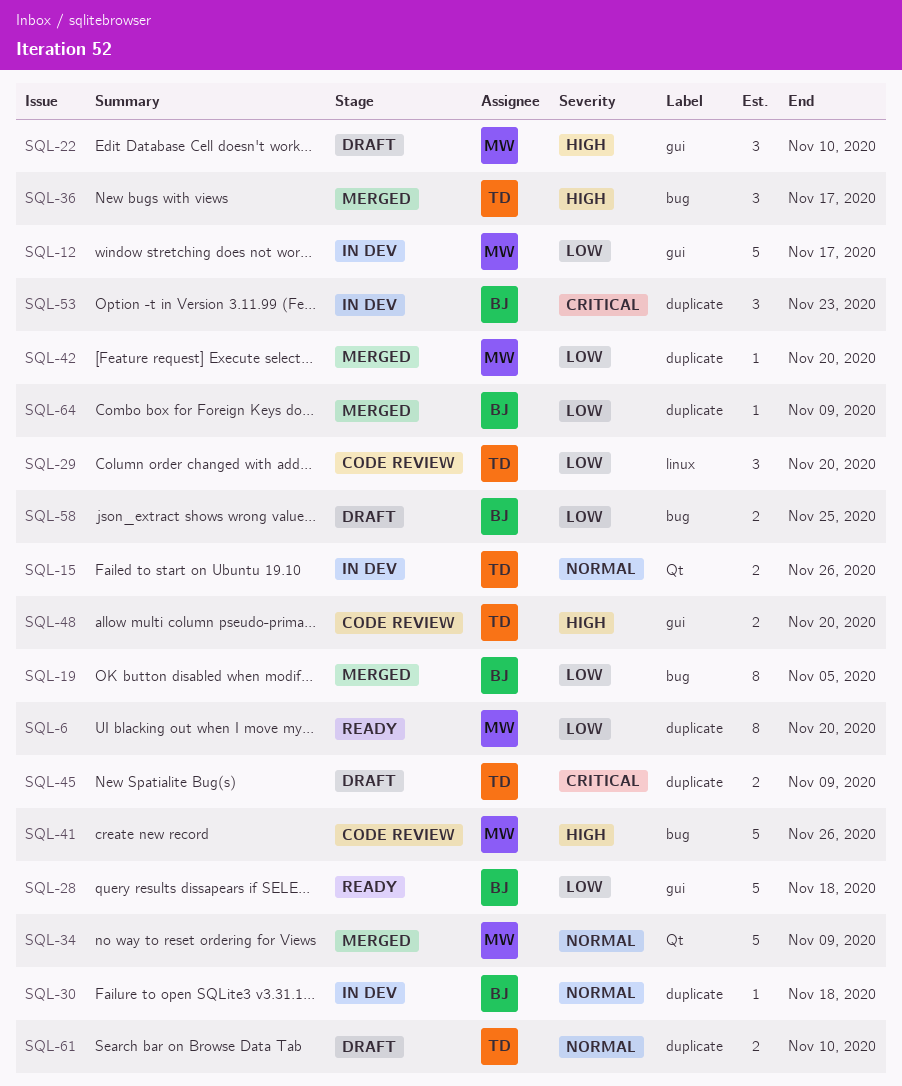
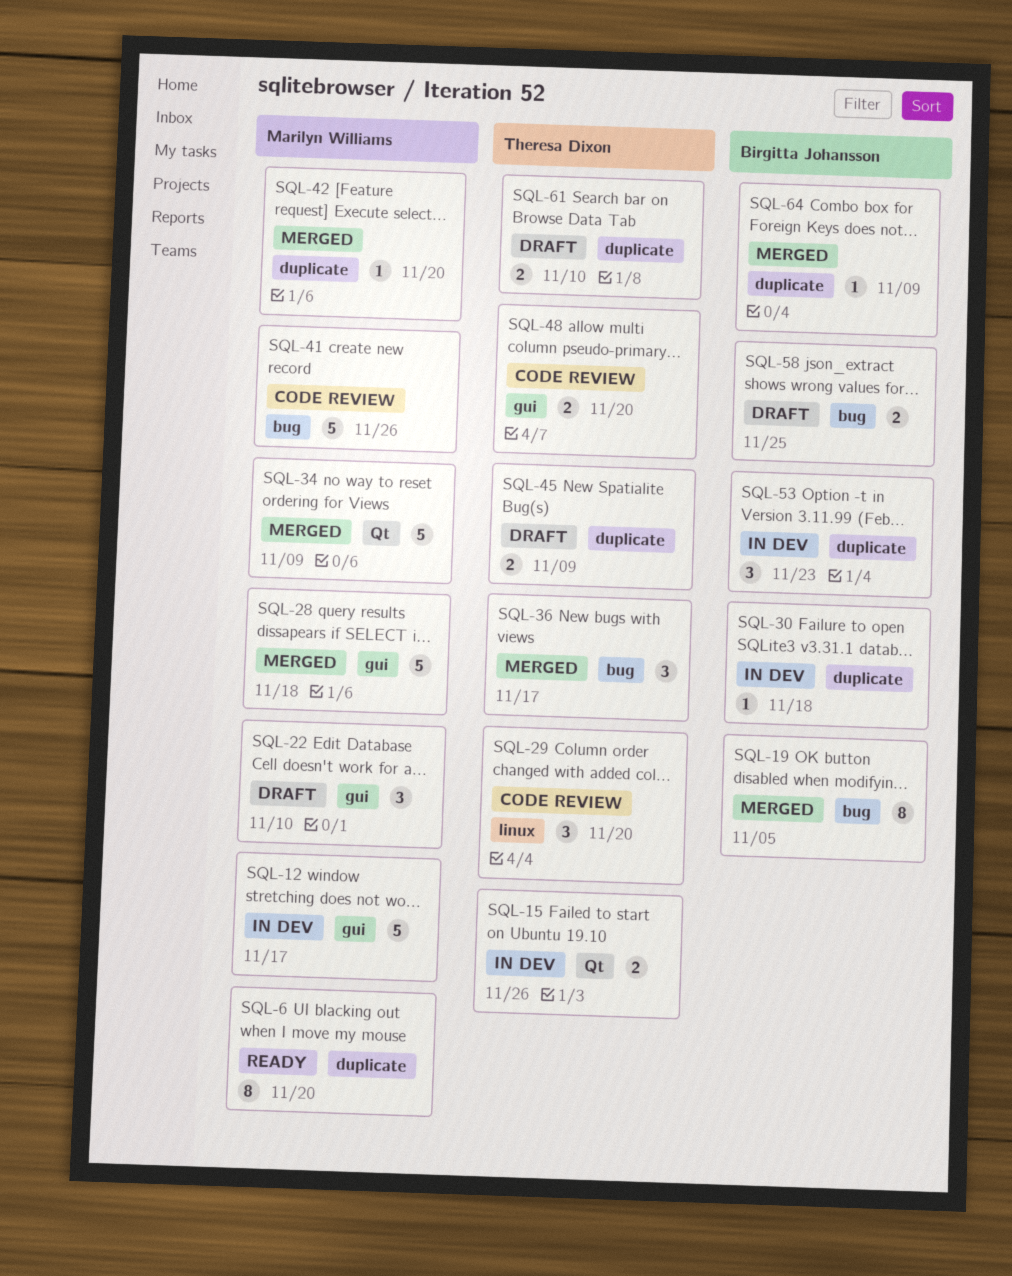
SQL-28, status: Ready -> Merged
SQL-28, owner: Birgitta Johansson -> Marilyn Williams

